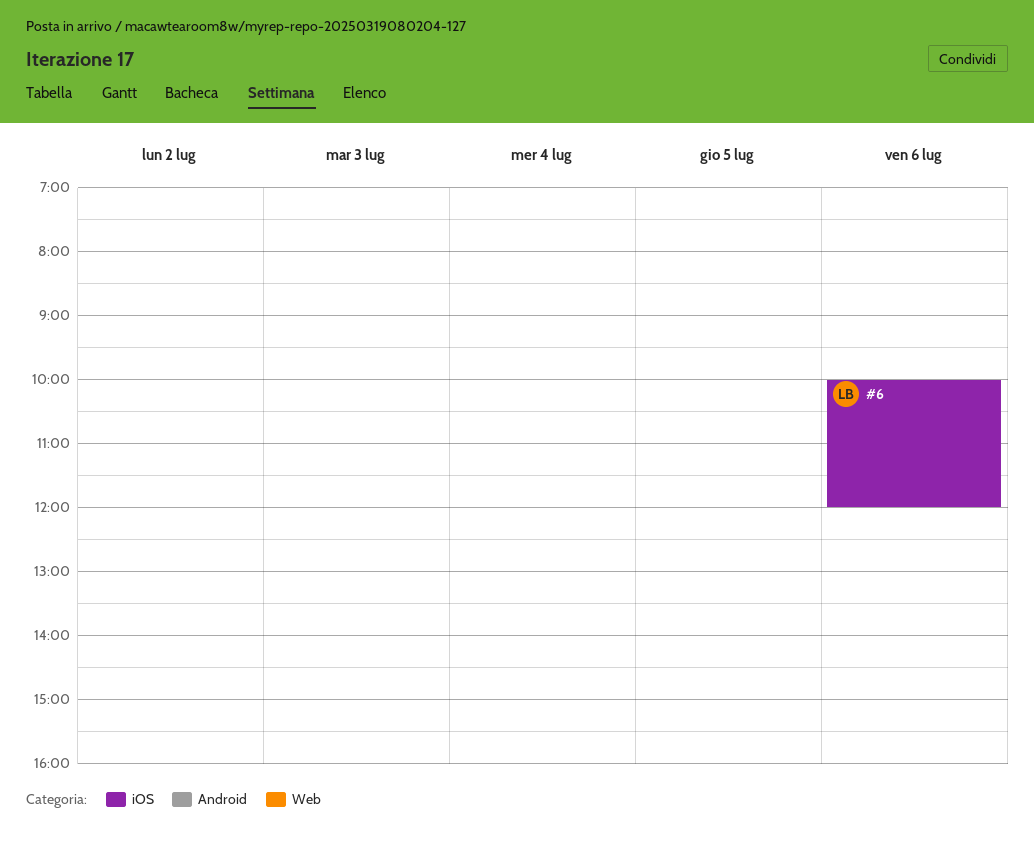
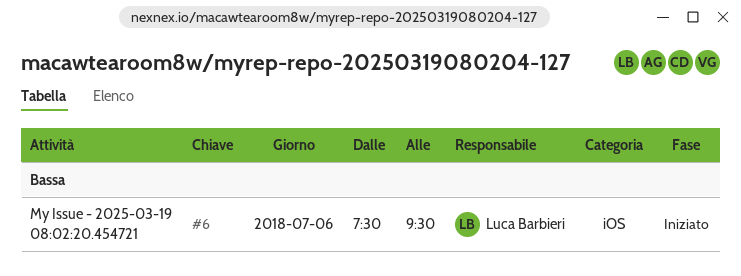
#6, begins: 10:00 -> 07:30
#6, ends: 12:00 -> 09:30

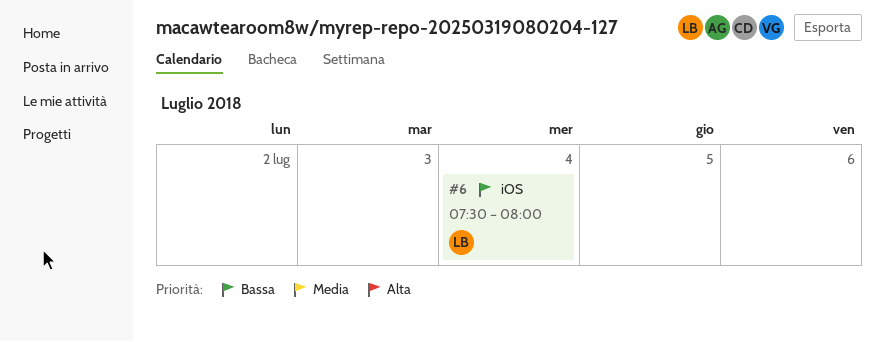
#6, day: Jul 6 -> Jul 4
#6, ends: 09:30 -> 08:00

